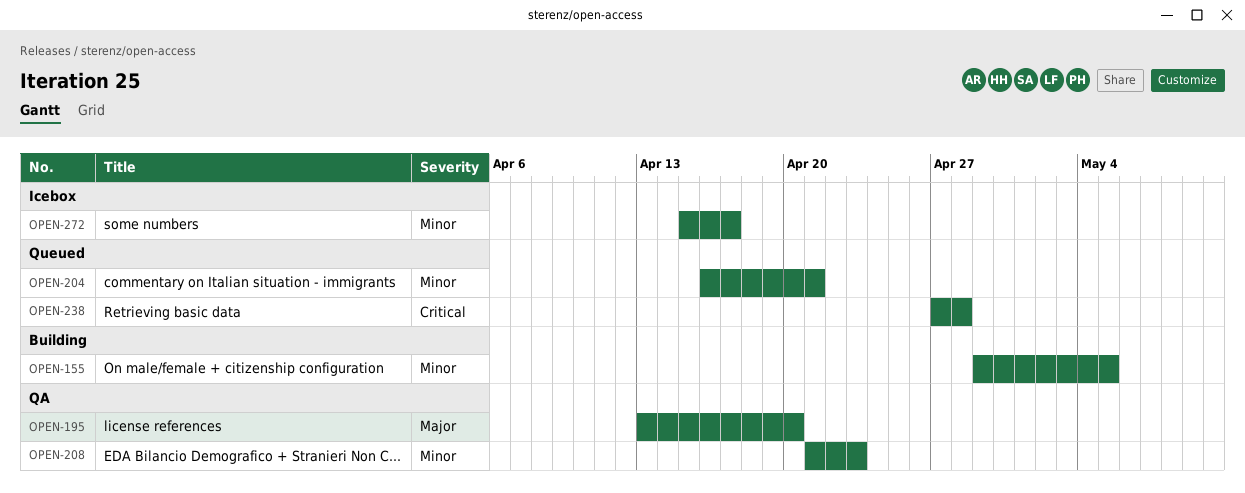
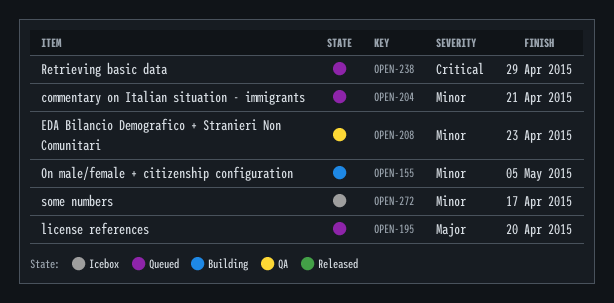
OPEN-195, status: QA -> Queued
OPEN-238, due: Apr 28 -> Apr 29

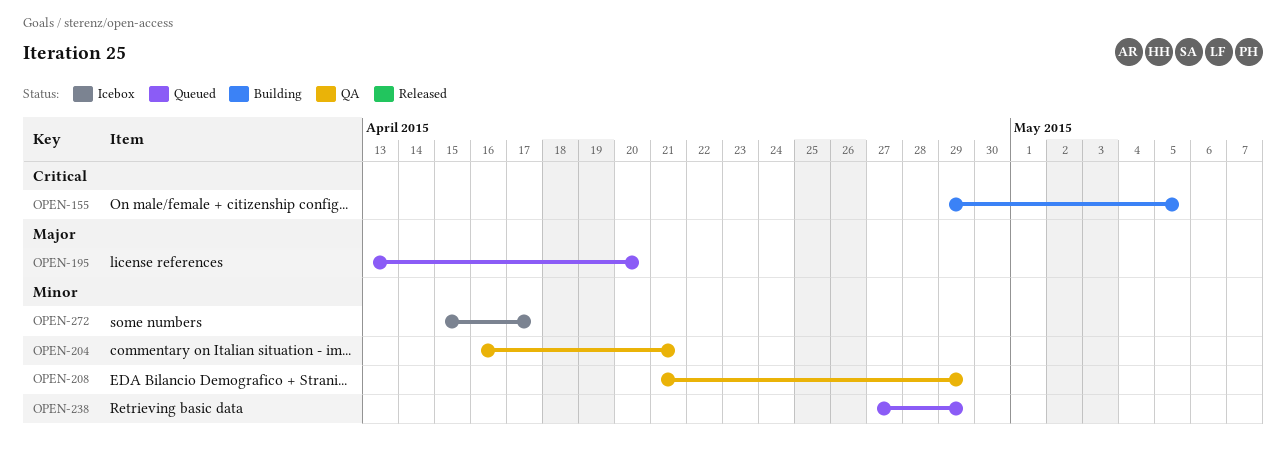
OPEN-155, priority: Minor -> Critical
OPEN-204, status: Queued -> QA
OPEN-208, due: Apr 23 -> Apr 29
OPEN-238, priority: Critical -> Minor

